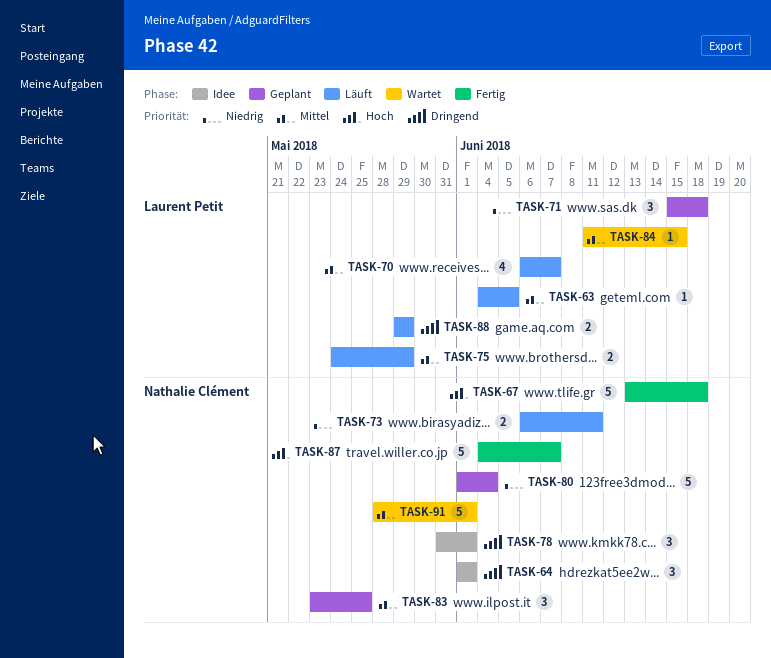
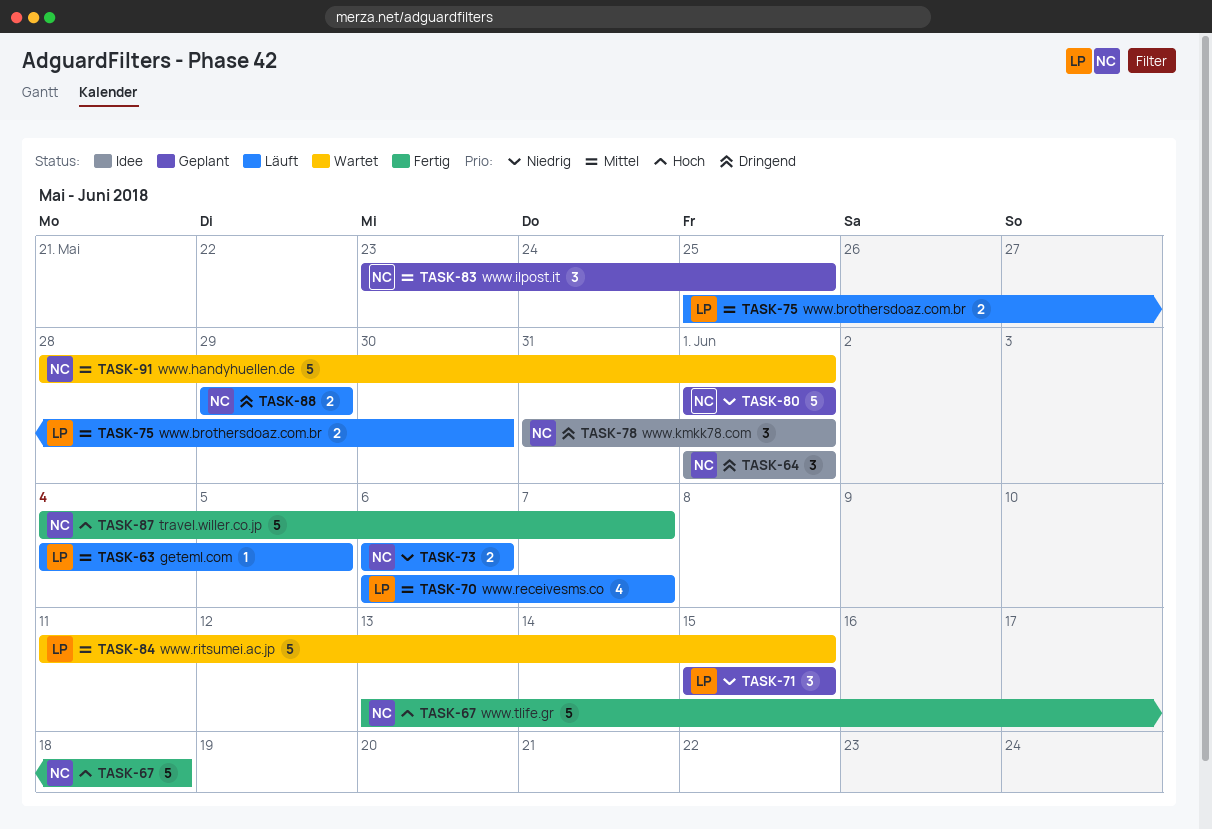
TASK-71, due: Jun 18 -> Jun 15
TASK-73, due: Jun 11 -> Jun 6
TASK-75, start: May 24 -> May 25
TASK-75, due: May 29 -> May 30
TASK-80, due: Jun 4 -> Jun 1
TASK-84, estimate: 1 -> 5
TASK-88, owner: Laurent Petit -> Nathalie Clément

